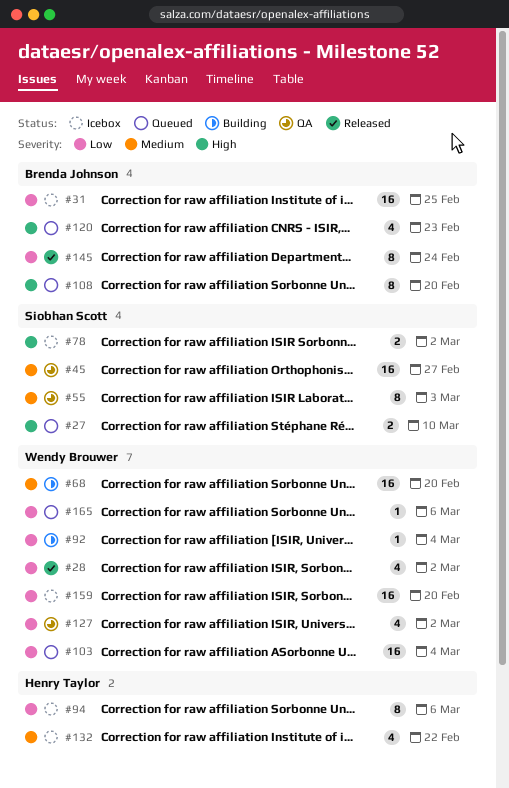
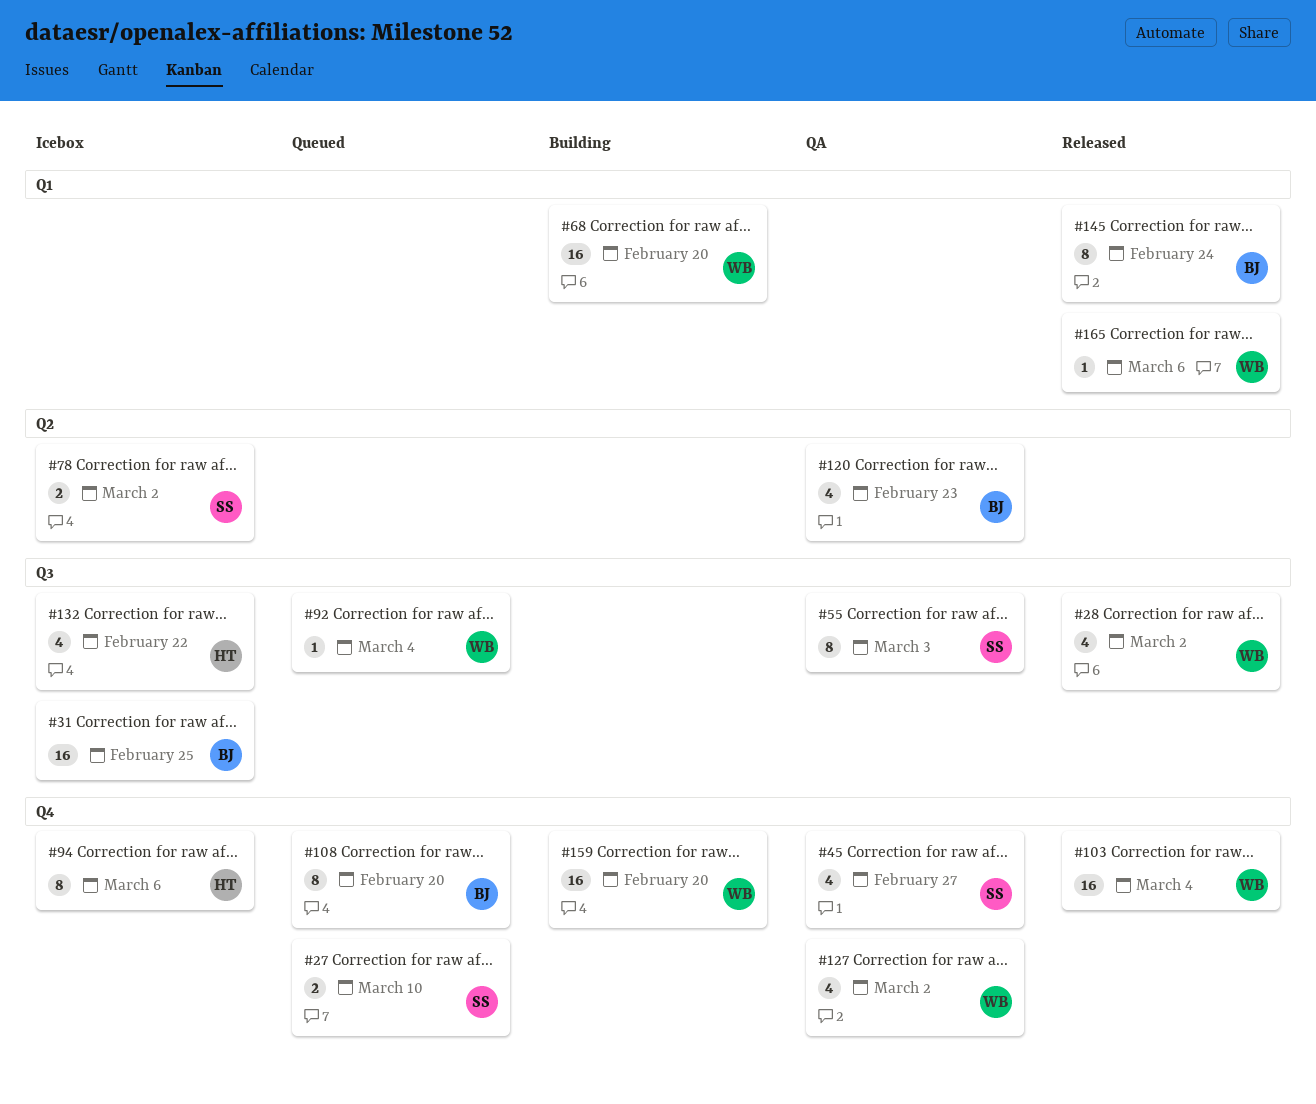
#45, estimate: 16 -> 4
#92, status: Building -> Queued
#103, status: Queued -> Released
#120, status: Queued -> QA
#159, status: Icebox -> Building
#165, status: Queued -> Released

